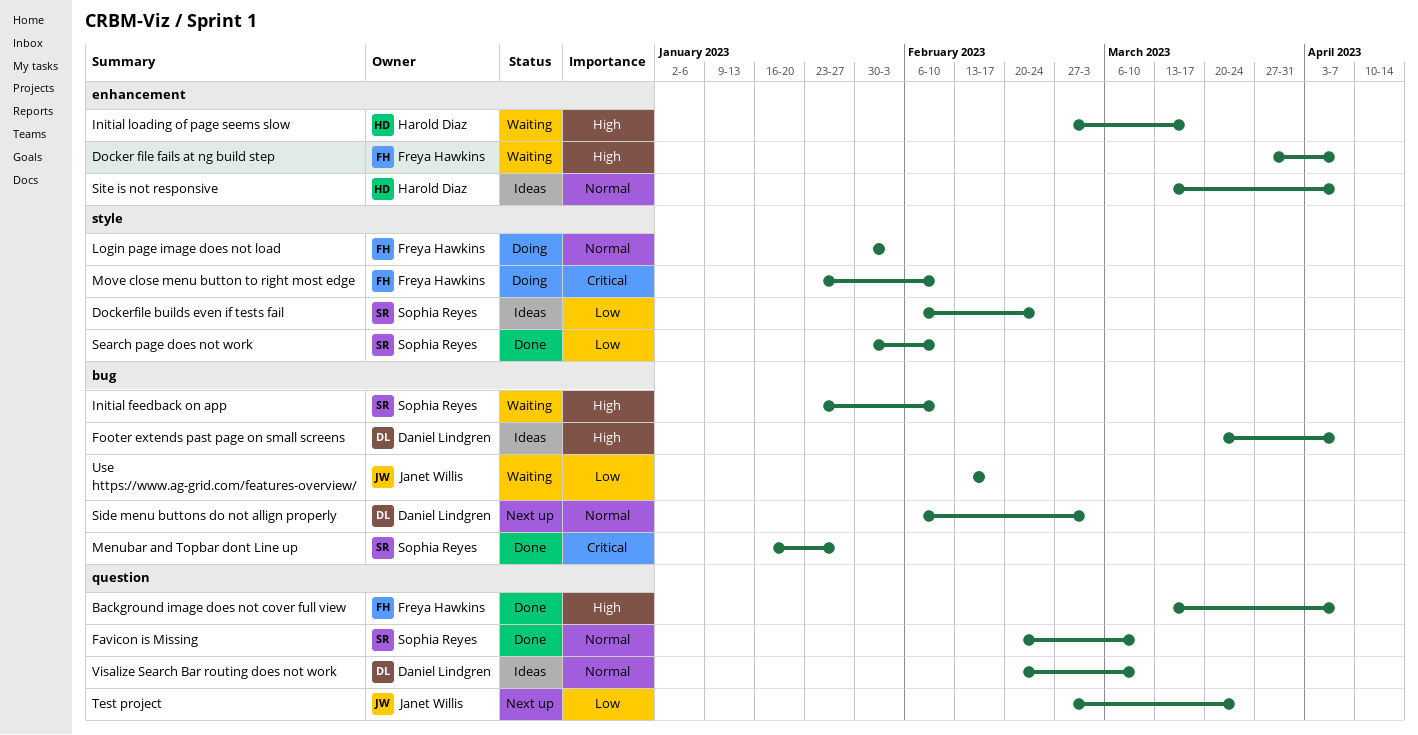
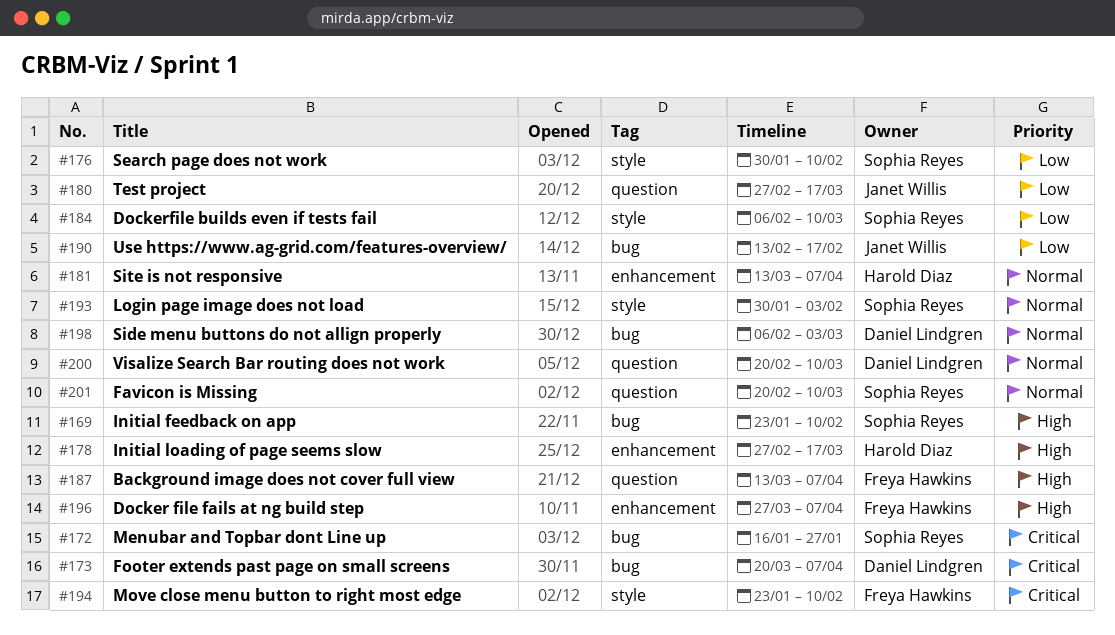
Dockerfile builds even if tests fail, due: Feb 24 -> Mar 10
Footer extends past page on small screens, priority: High -> Critical
Login page image does not load, owner: Freya Hawkins -> Sophia Reyes
Test project, due: Mar 24 -> Mar 17

